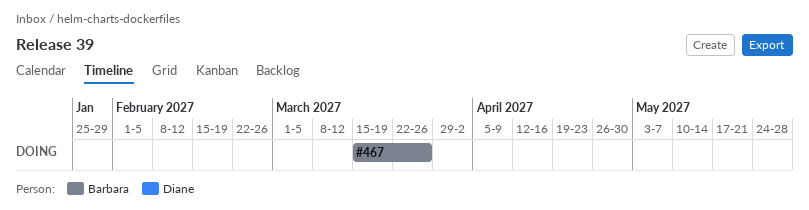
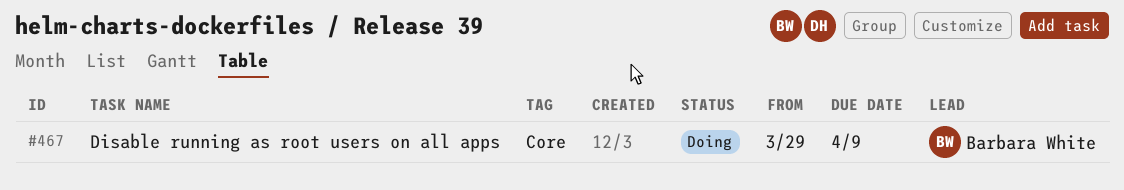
#467, start: Mar 15 -> Mar 29
#467, due: Mar 26 -> Apr 9

